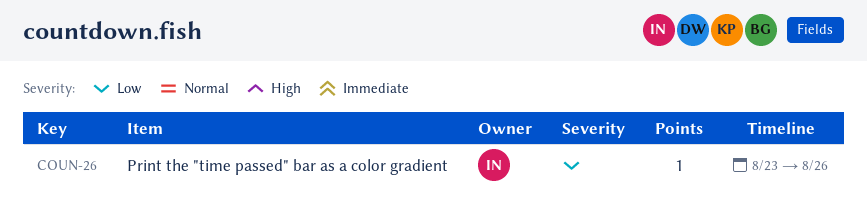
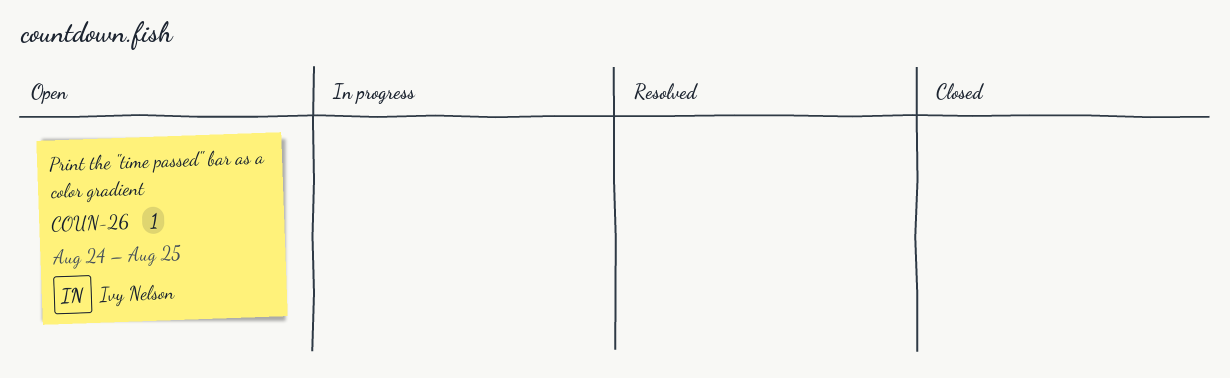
COUN-26, start: Aug 23 -> Aug 24
COUN-26, due: Aug 26 -> Aug 25

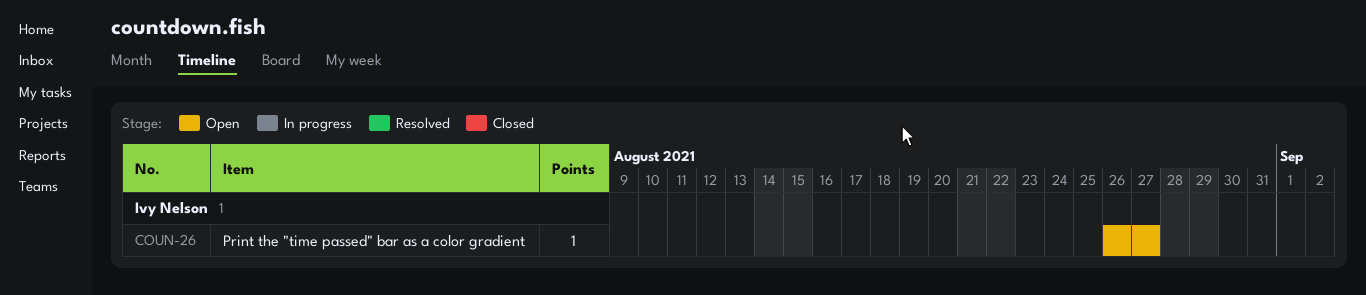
COUN-26, start: Aug 24 -> Aug 26
COUN-26, due: Aug 25 -> Aug 27

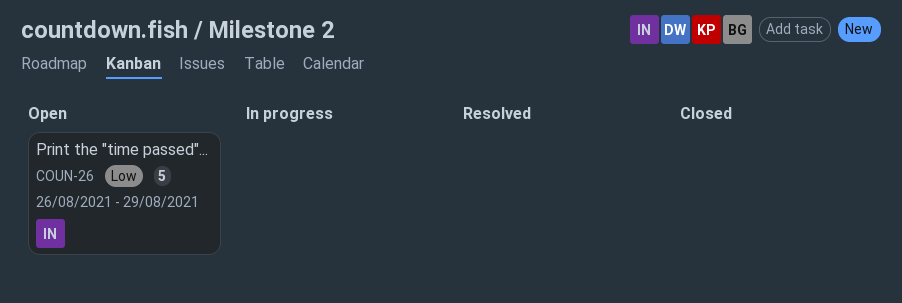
COUN-26, estimate: 1 -> 5
COUN-26, due: Aug 27 -> Aug 29

